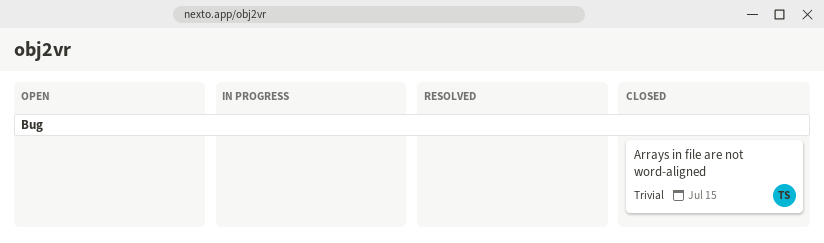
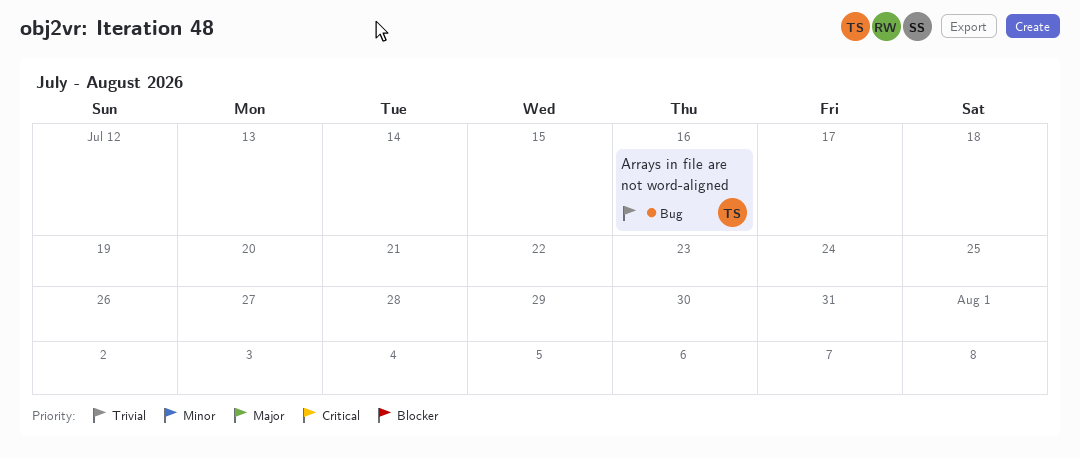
Arrays in file are not word-aligned, due: Jul 15 -> Jul 16

